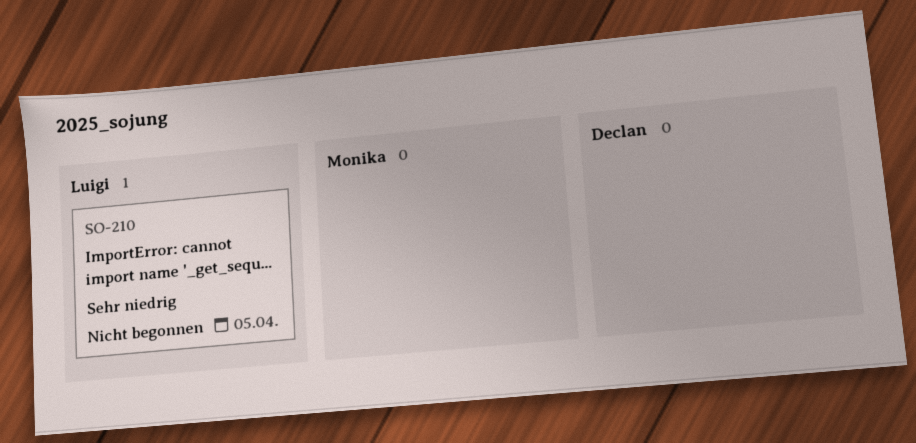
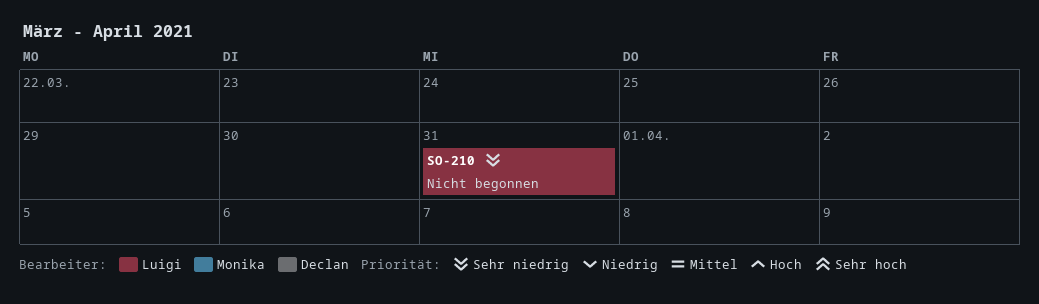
SO-210, due: Apr 5 -> Mar 31

